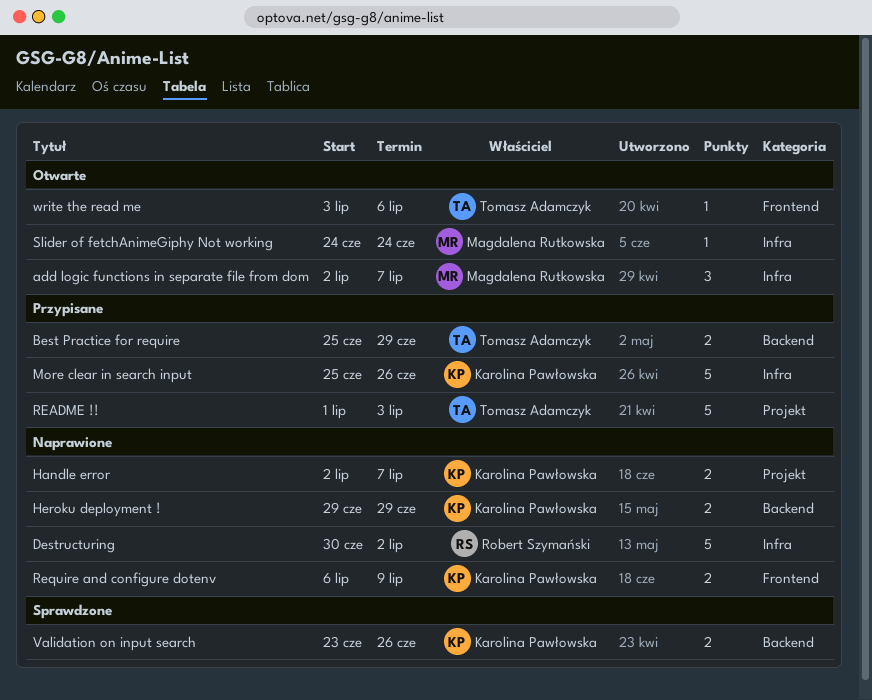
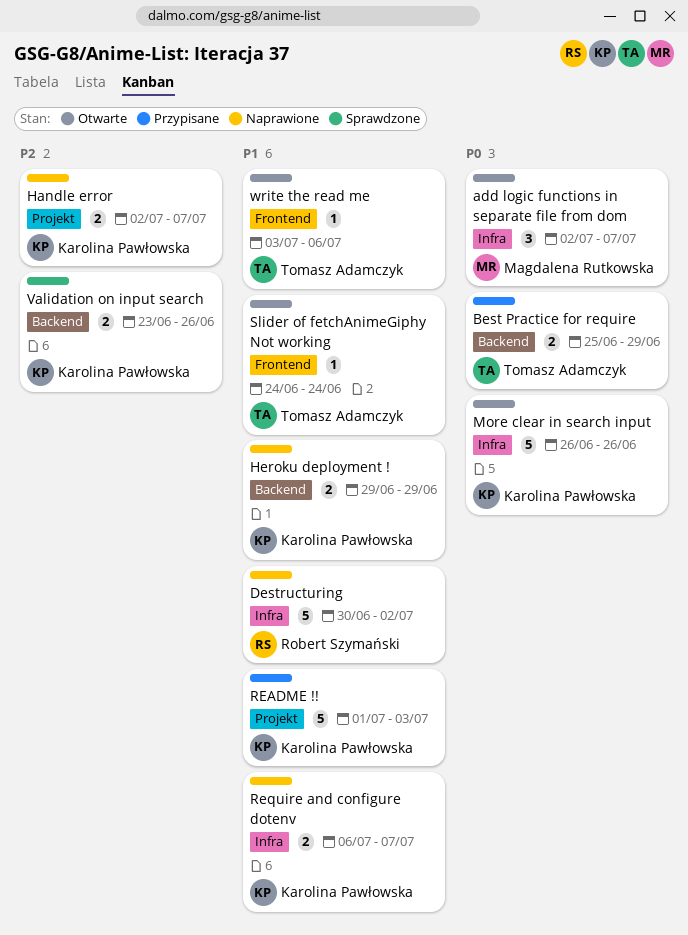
More clear in search input, status: Przypisane -> Otwarte
More clear in search input, start: Jun 25 -> Jun 26
README !!, owner: Tomasz Adamczyk -> Karolina Pawłowska
Require and configure dotenv, label: Frontend -> Infra
Require and configure dotenv, due: Jul 9 -> Jul 7
Slider of fetchAnimeGiphy Not working, owner: Magdalena Rutkowska -> Tomasz Adamczyk
Slider of fetchAnimeGiphy Not working, label: Infra -> Frontend

